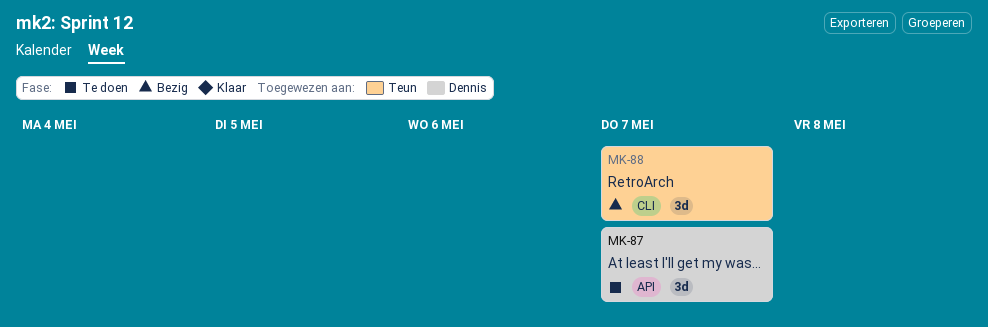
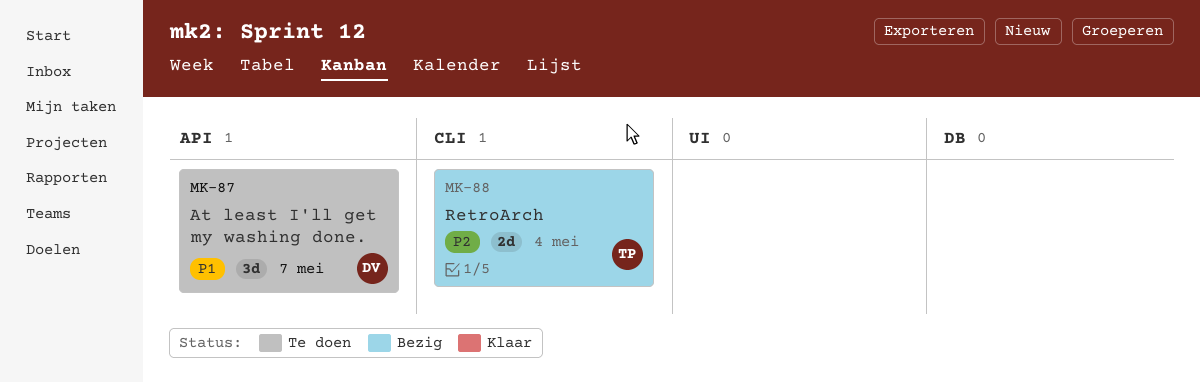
MK-88, estimate: 3d -> 2d
MK-88, due: May 7 -> May 4

